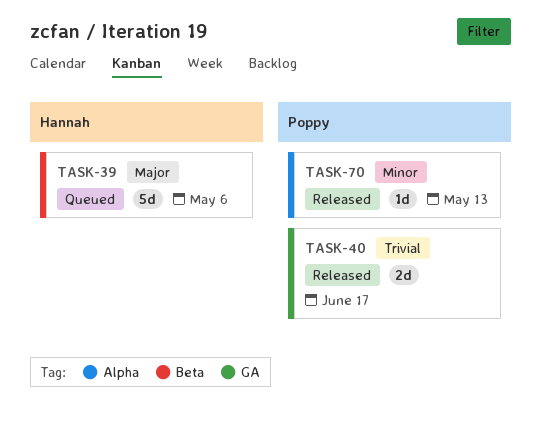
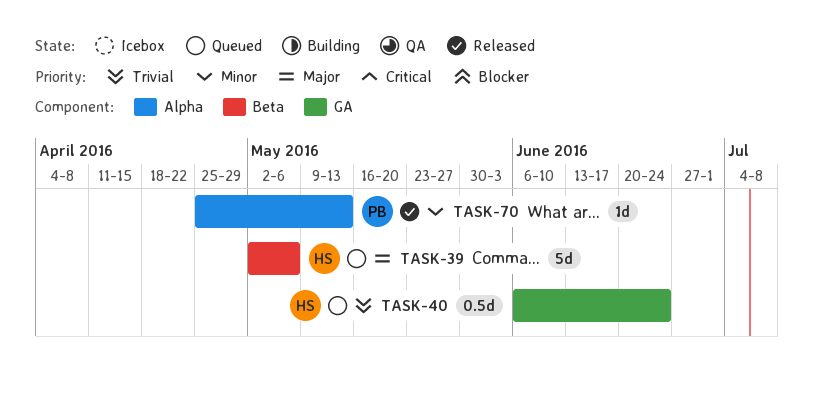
TASK-40, status: Released -> Queued
TASK-40, owner: Poppy -> Hannah
TASK-40, estimate: 2d -> 0.5d
TASK-40, due: Jun 17 -> Jun 24

